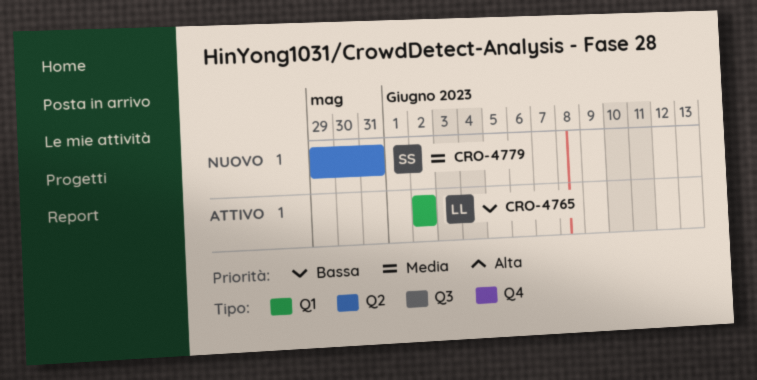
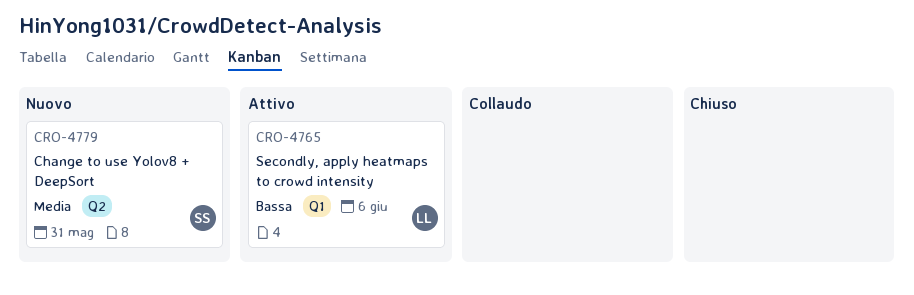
CRO-4765, due: Jun 2 -> Jun 6

